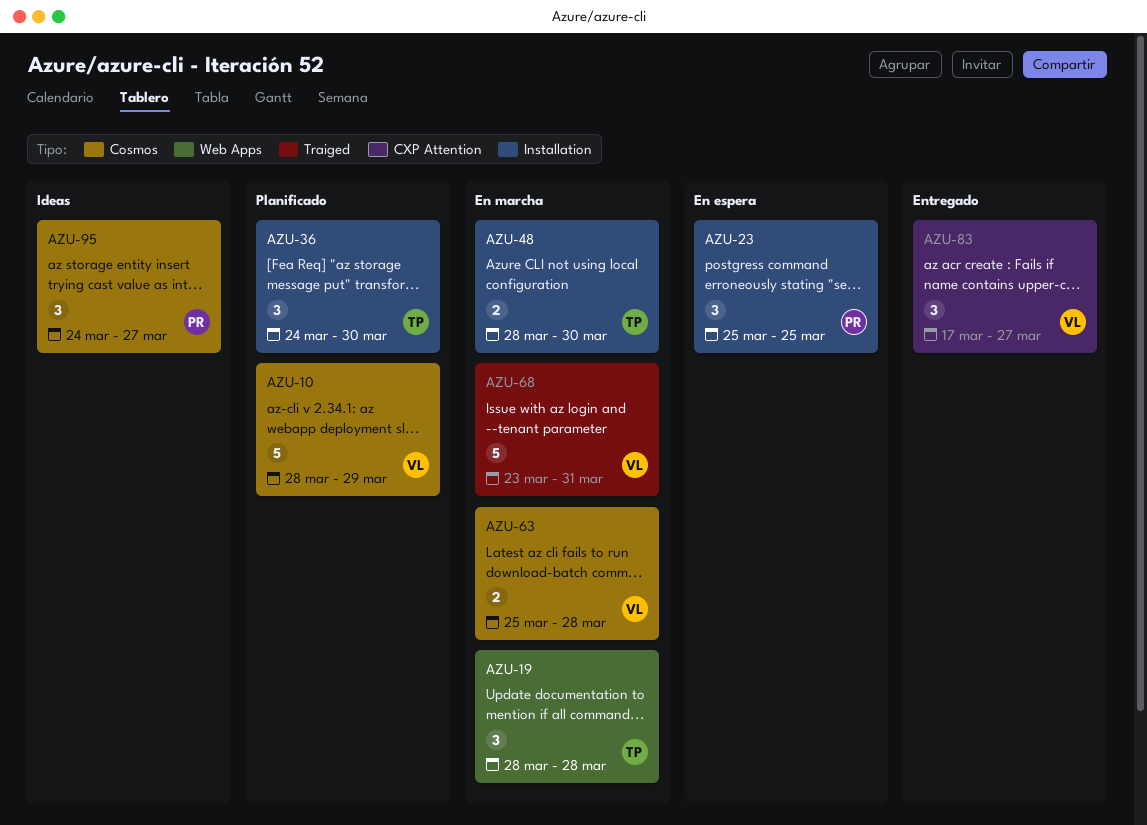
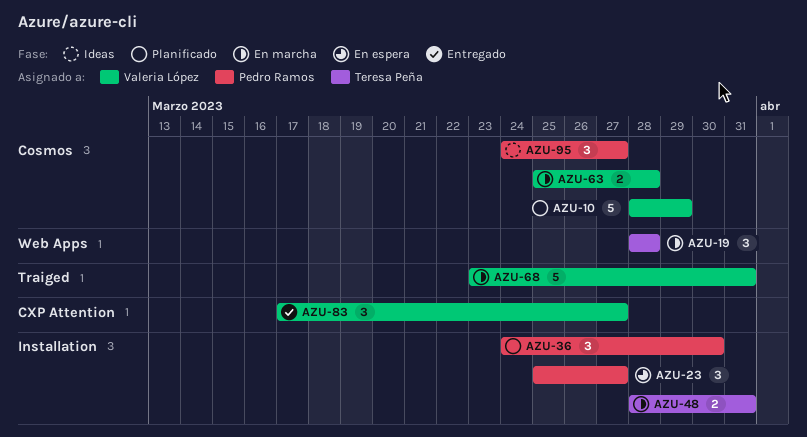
AZU-23, due: Mar 25 -> Mar 27
AZU-36, owner: Teresa Peña -> Pedro Ramos
AZU-48, due: Mar 30 -> Mar 31

